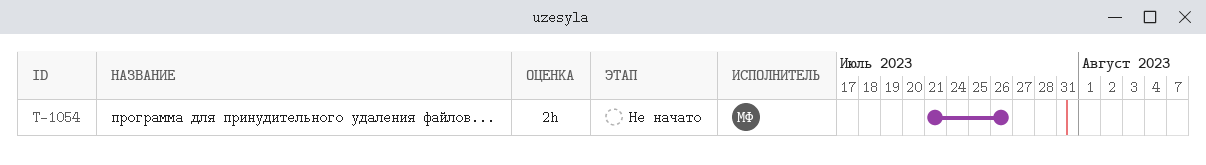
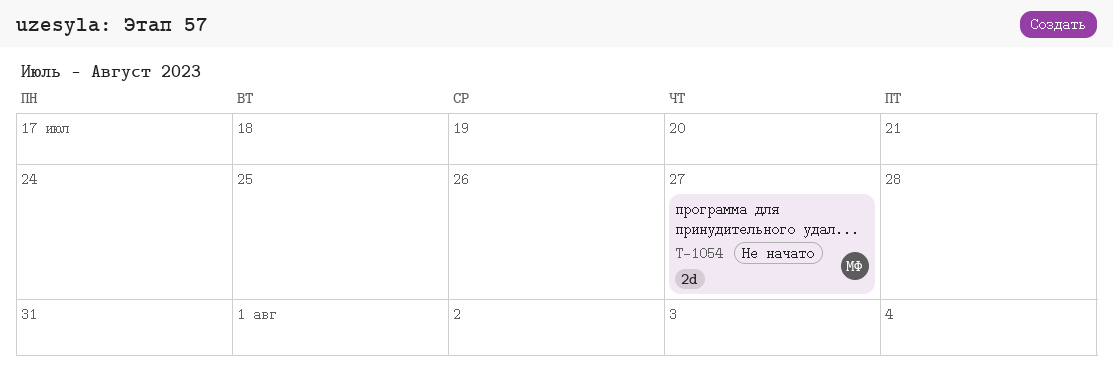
T-1054, estimate: 2h -> 2d
T-1054, due: Jul 26 -> Jul 27

